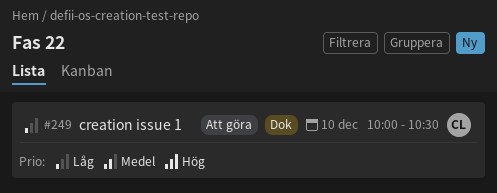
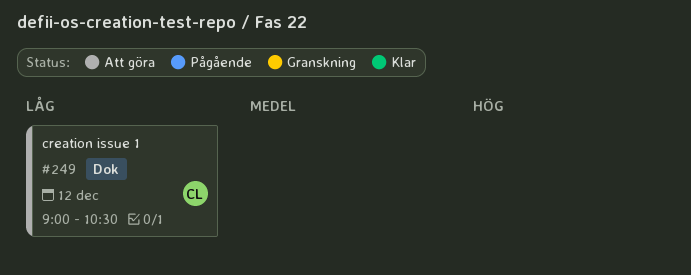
#249, day: Dec 10 -> Dec 12
#249, begins: 10:00 -> 09:00

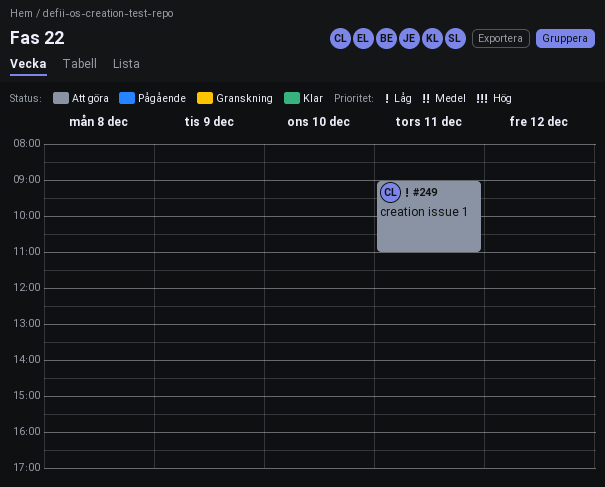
#249, day: Dec 12 -> Dec 11
#249, ends: 10:30 -> 11:00

